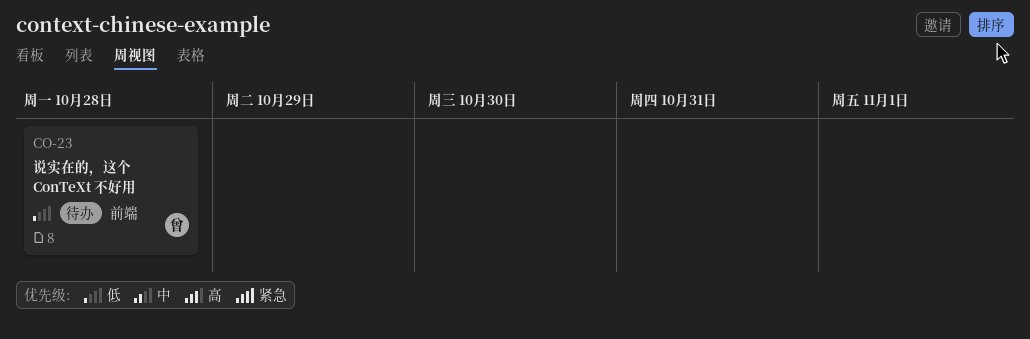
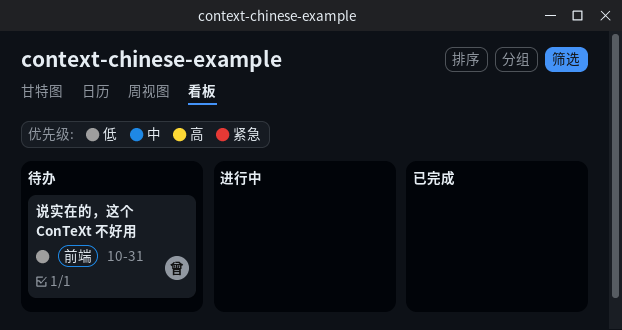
说实在的，这个 ConTeXt 不好用, due: Oct 28 -> Oct 31

